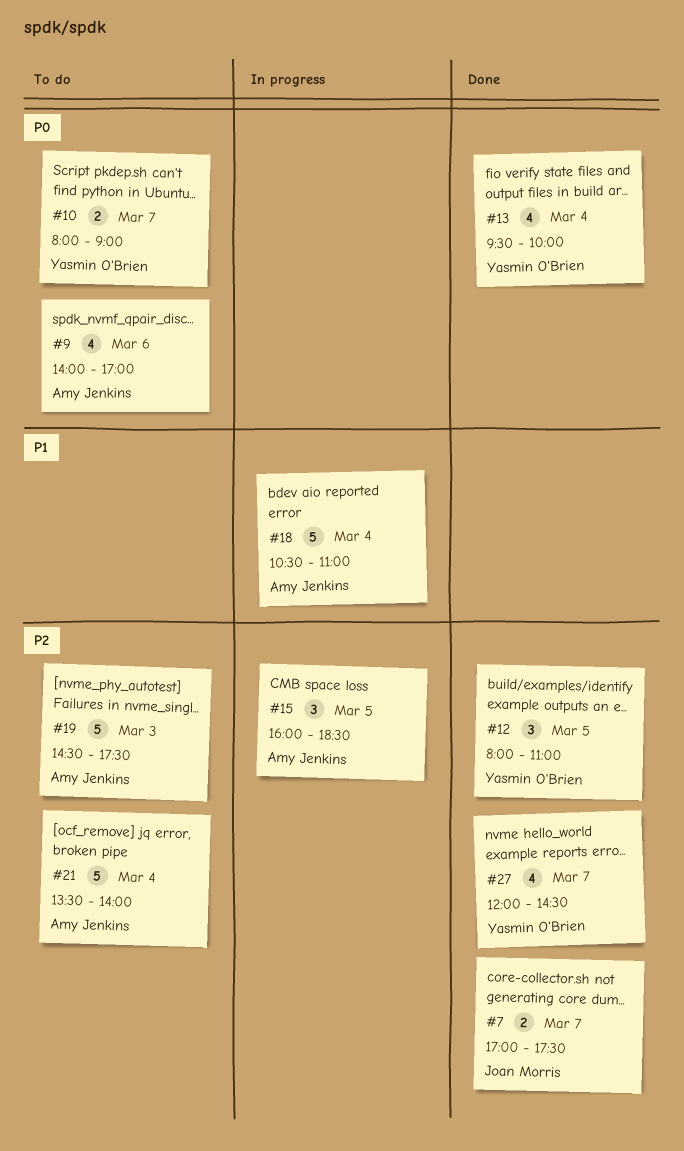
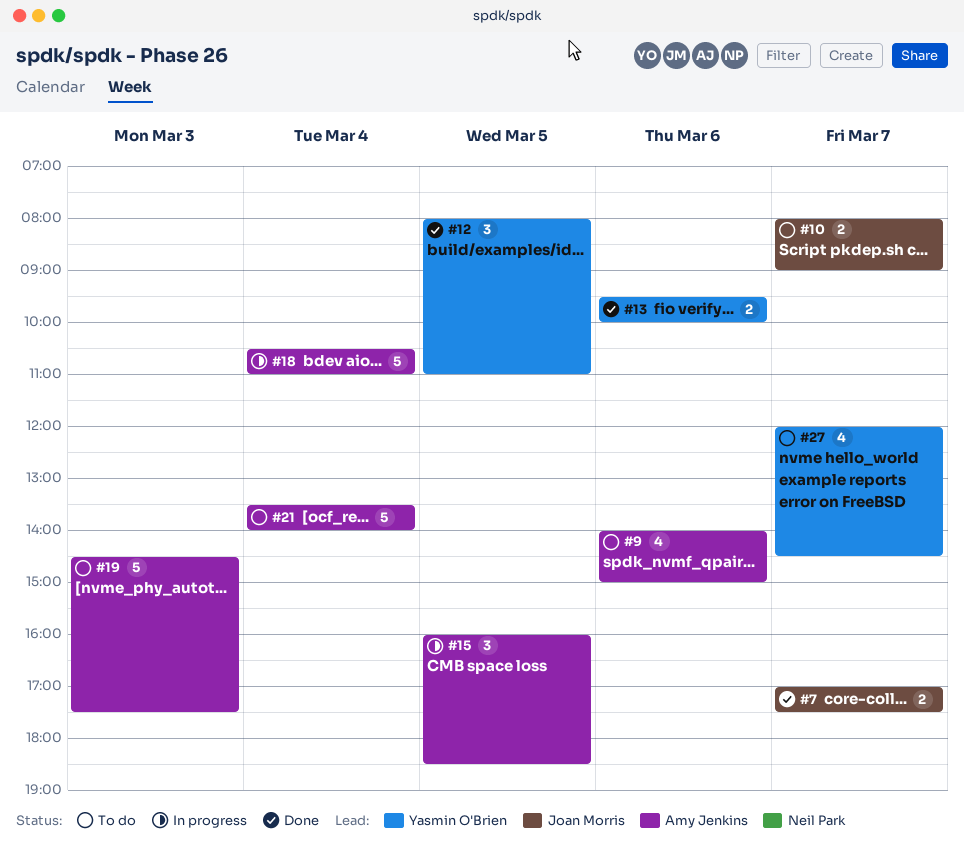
#9, ends: 17:00 -> 15:00
#10, owner: Yasmin O'Brien -> Joan Morris
#13, estimate: 4 -> 2
#13, day: Mar 4 -> Mar 6
#27, status: Done -> To do

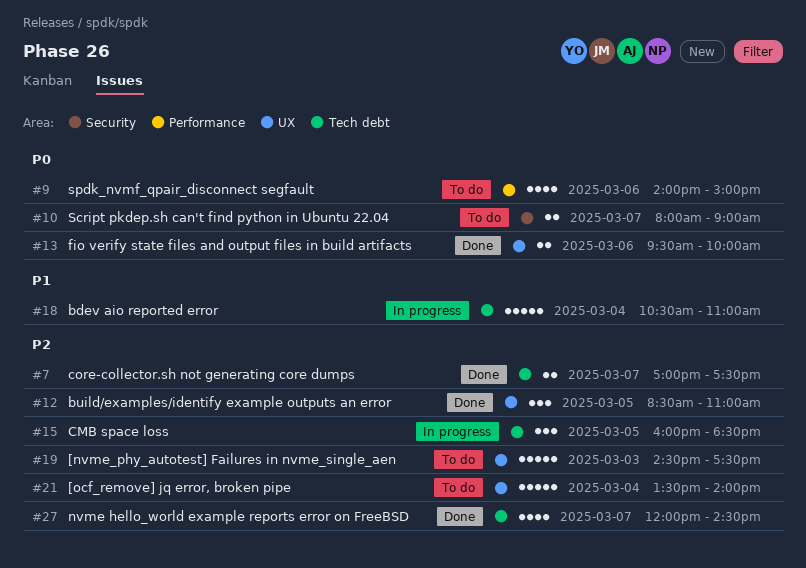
#12, begins: 08:00 -> 08:30
#27, status: To do -> Done

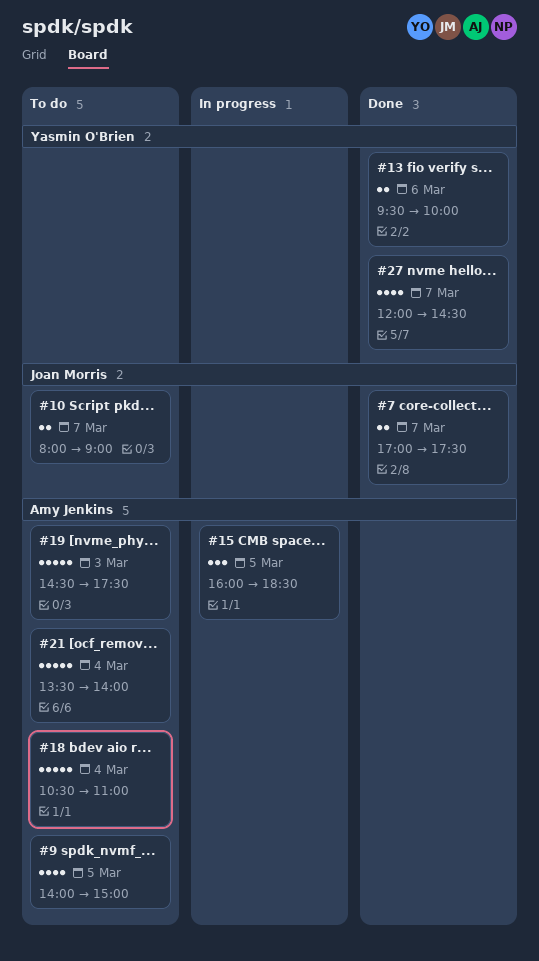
#9, day: Mar 6 -> Mar 5
#12: present -> none
#18, status: In progress -> To do

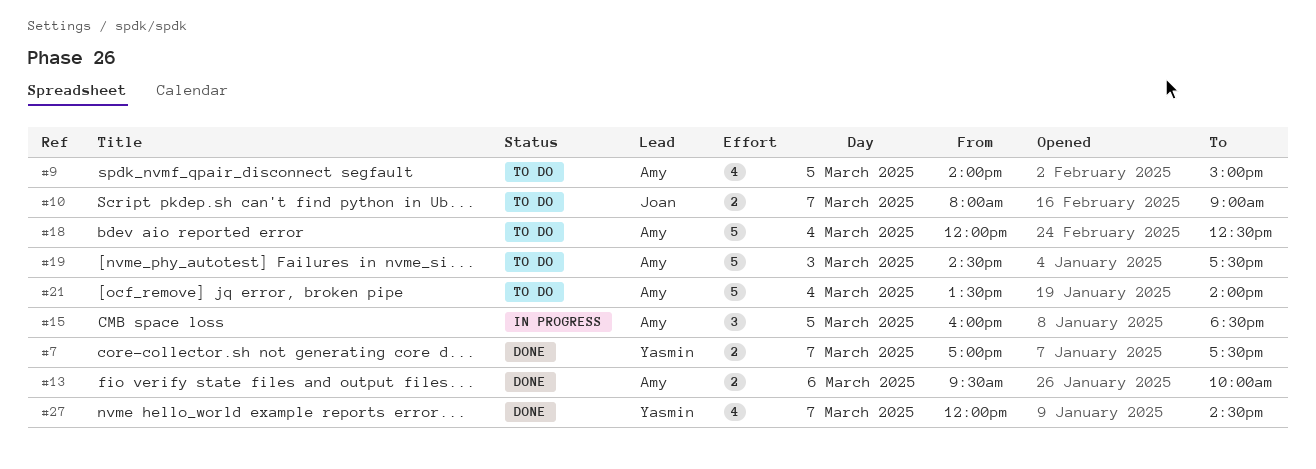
#7, owner: Joan Morris -> Yasmin O'Brien
#13, owner: Yasmin O'Brien -> Amy Jenkins
#18, begins: 10:30 -> 12:00
#18, ends: 11:00 -> 12:30

